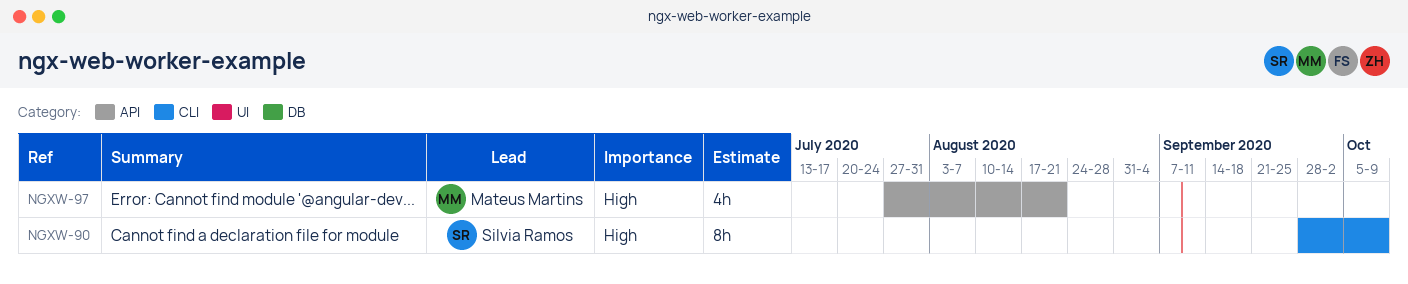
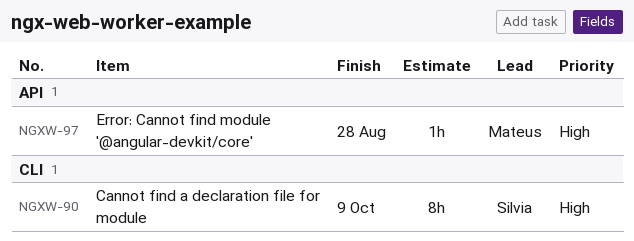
NGXW-97, estimate: 4h -> 1h
NGXW-97, due: Aug 21 -> Aug 28

